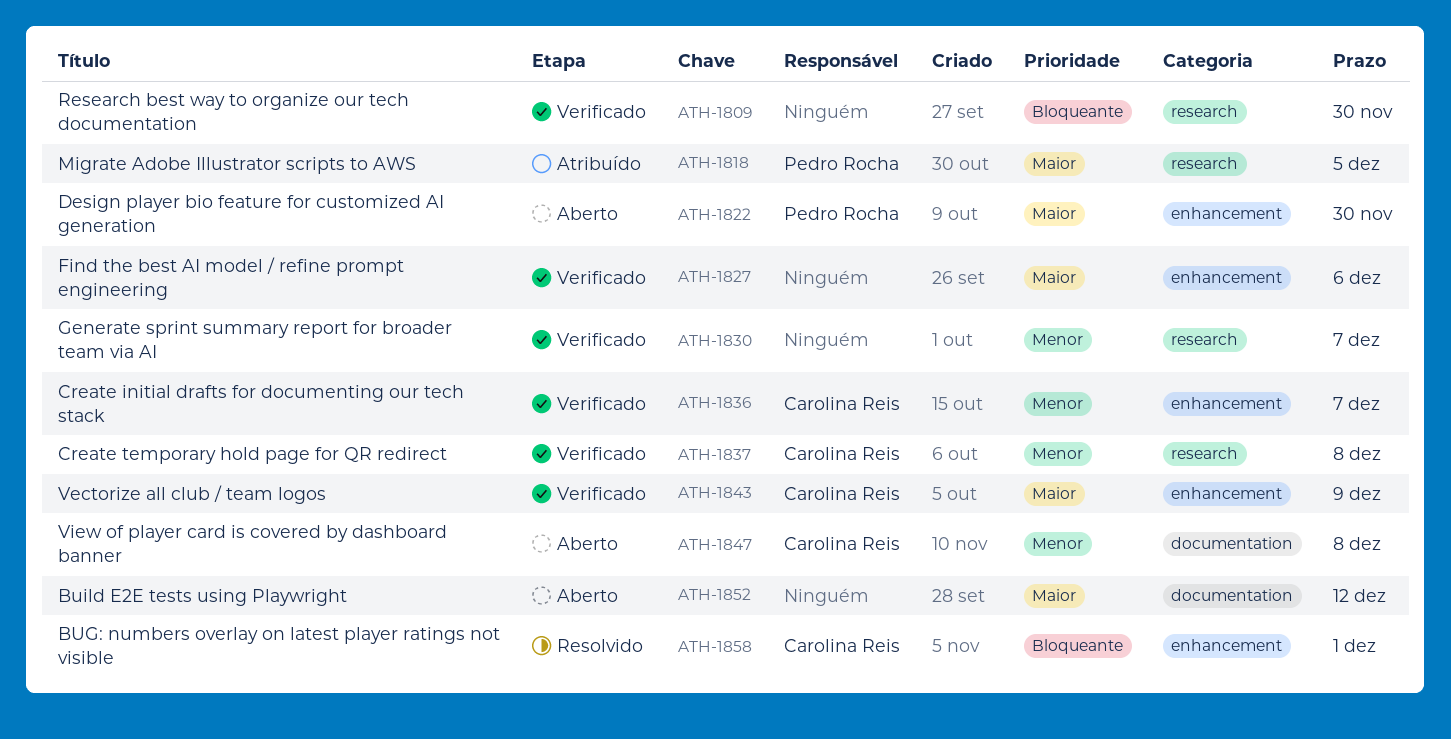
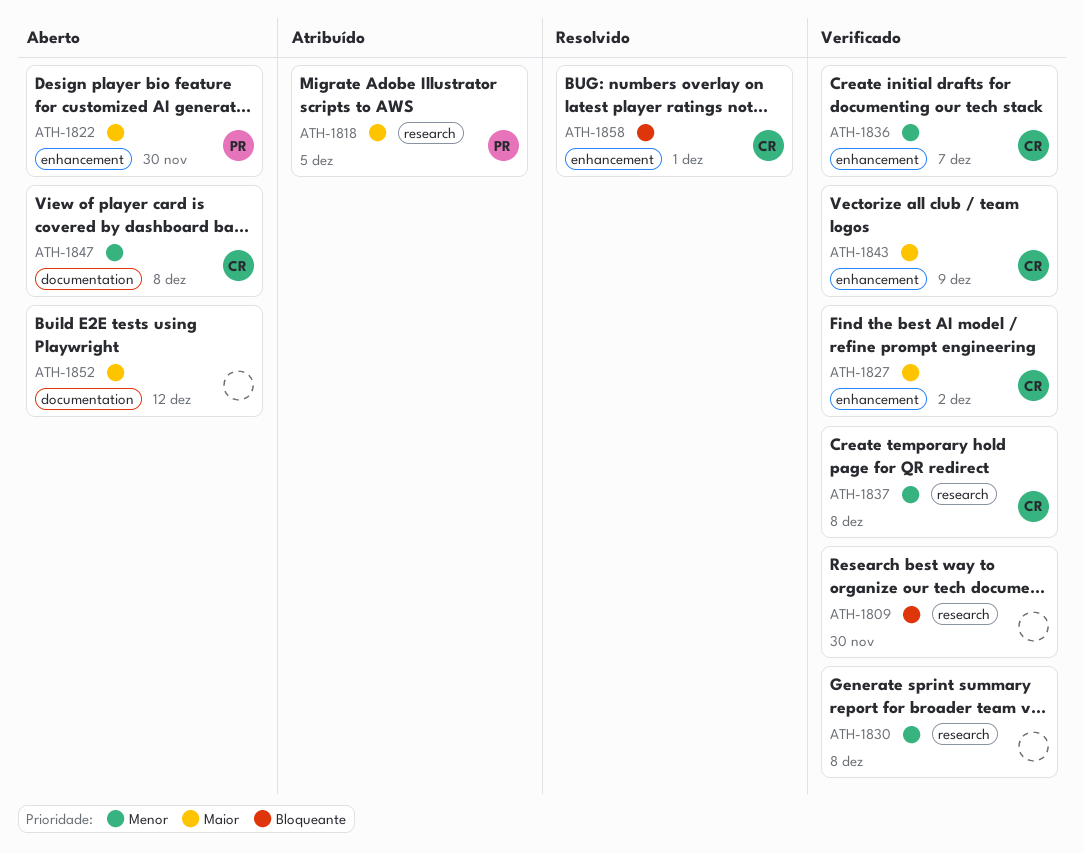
ATH-1827, owner: none -> Carolina Reis
ATH-1827, due: Dec 6 -> Dec 2
ATH-1830, due: Dec 7 -> Dec 8

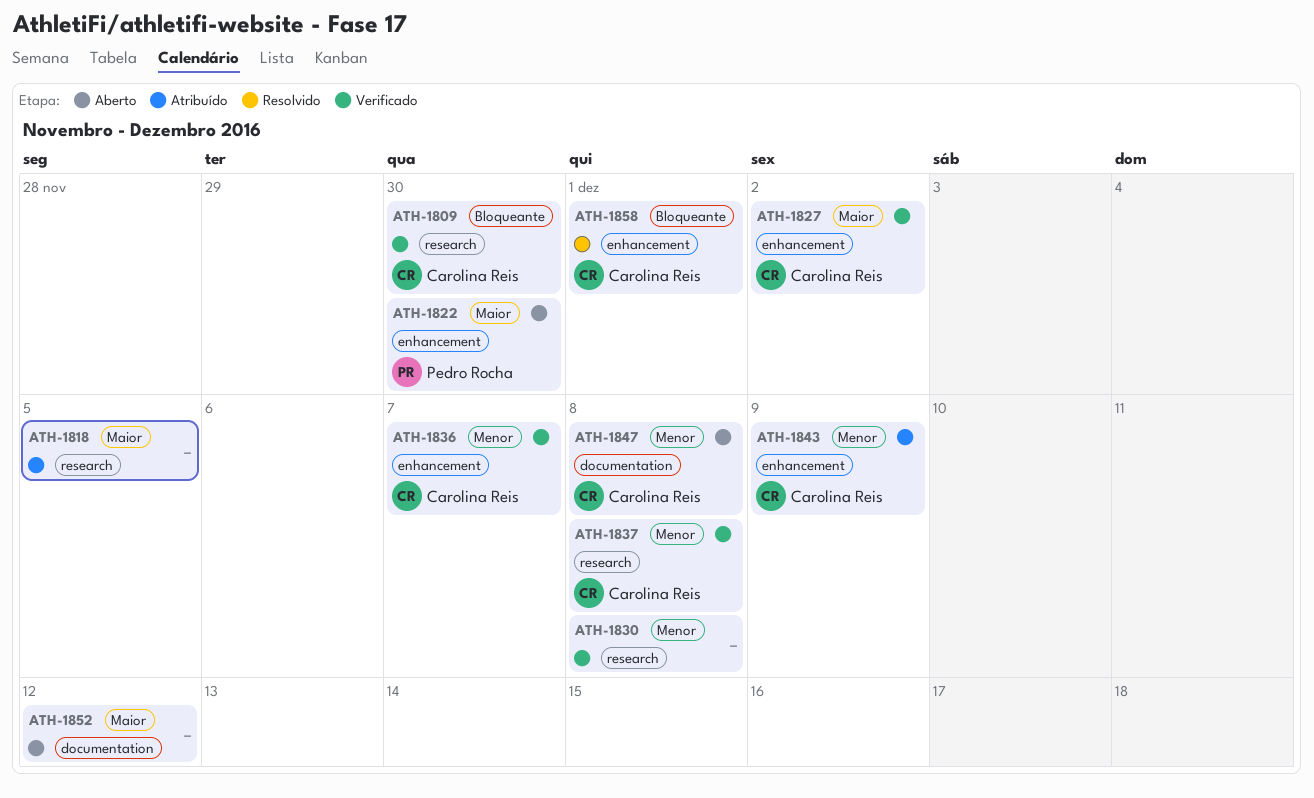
ATH-1809, owner: none -> Carolina Reis
ATH-1818, owner: Pedro Rocha -> none
ATH-1843, status: Verificado -> Atribuído
ATH-1843, priority: Maior -> Menor

